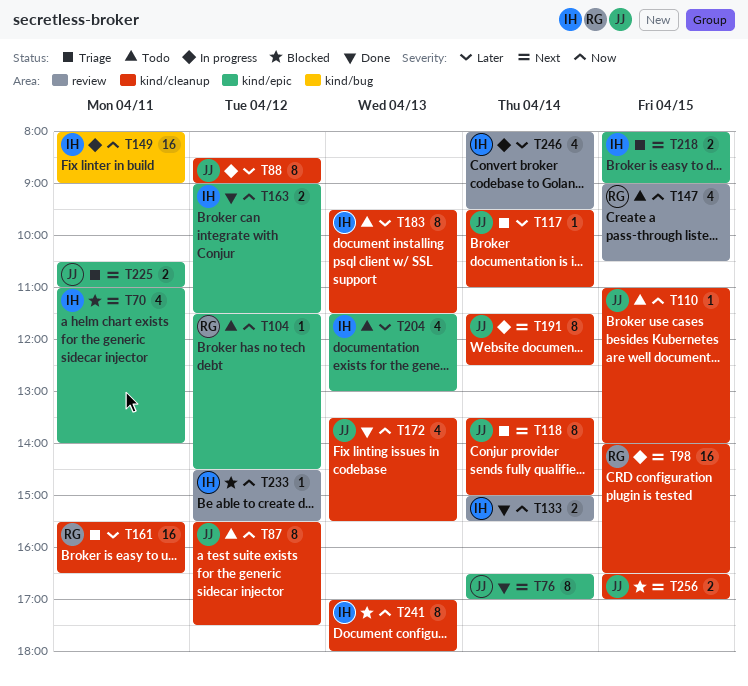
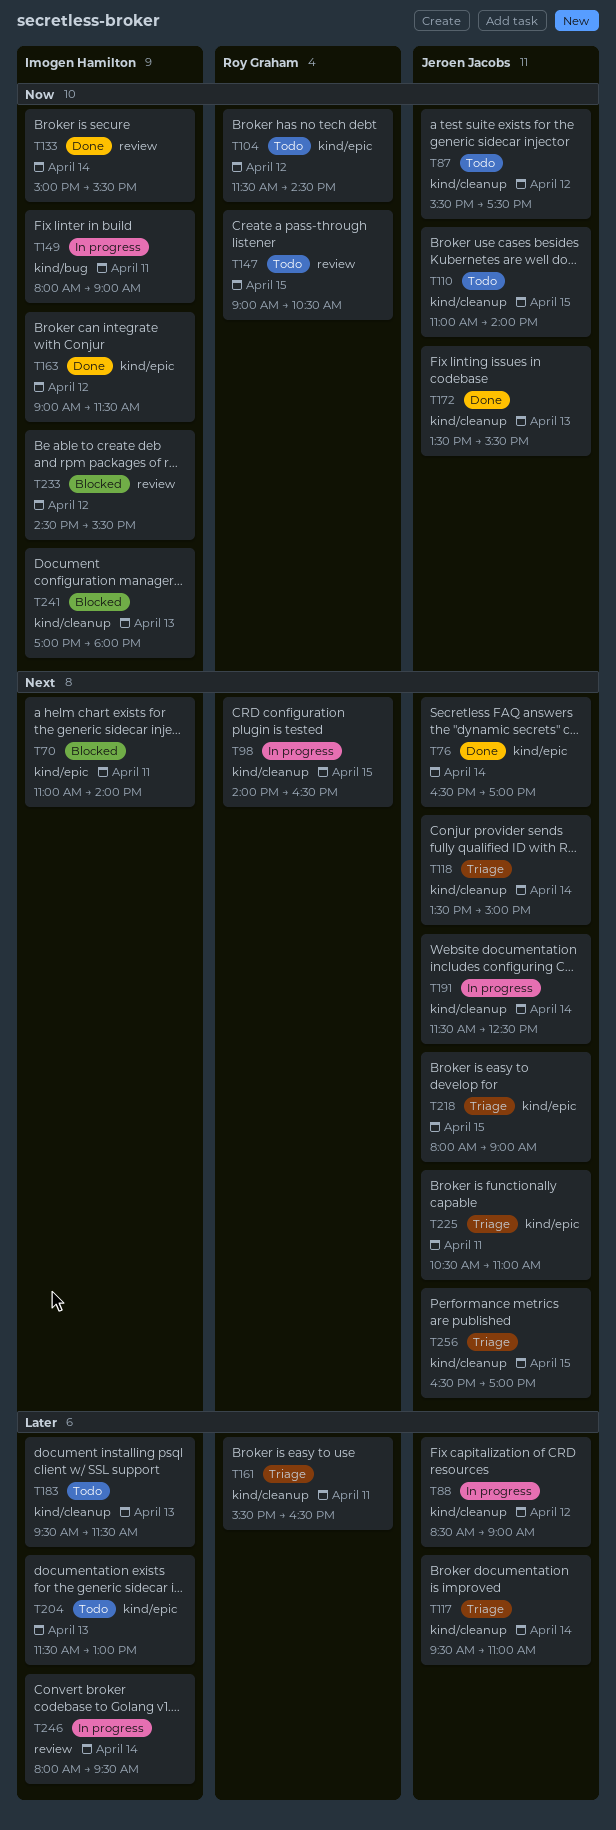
T218, owner: Imogen Hamilton -> Jeroen Jacobs
T256, status: Blocked -> Triage

